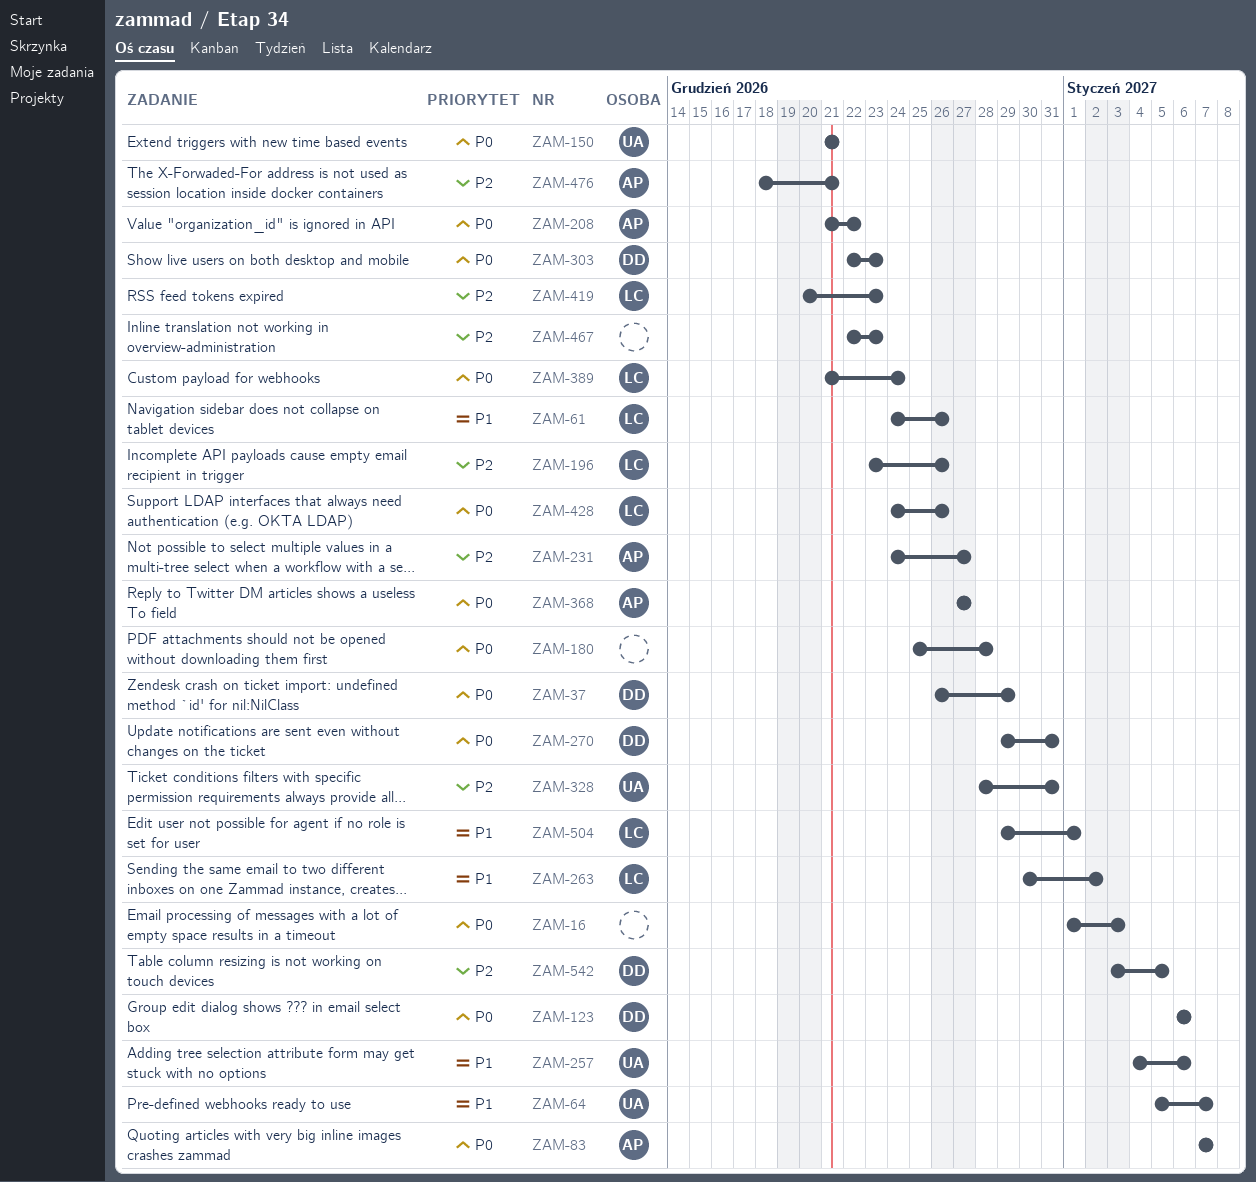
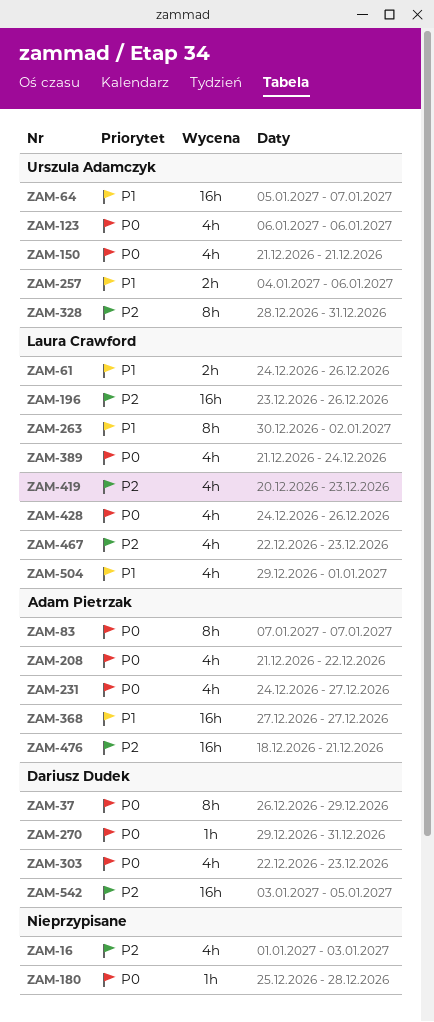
ZAM-16, priority: P0 -> P2
ZAM-123, owner: Dariusz Dudek -> Urszula Adamczyk
ZAM-231, priority: P2 -> P0
ZAM-368, priority: P0 -> P1
ZAM-467, owner: none -> Laura Crawford

